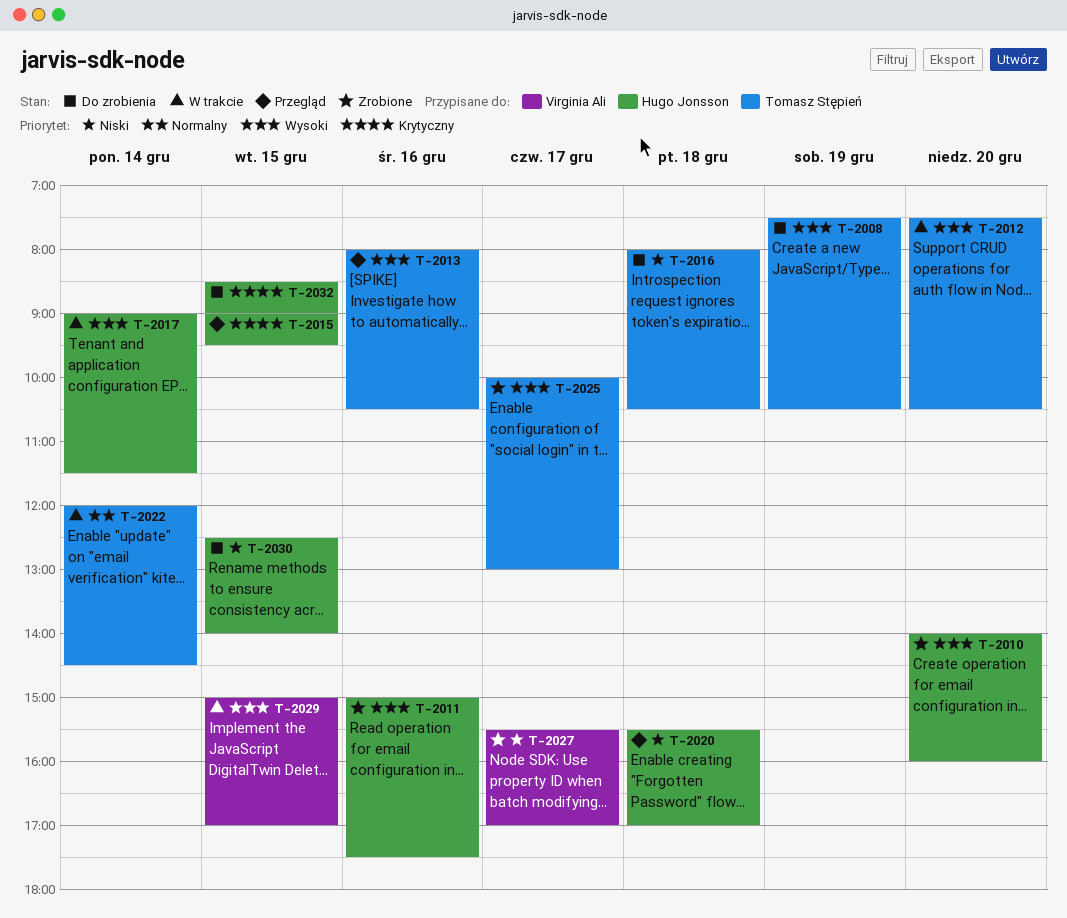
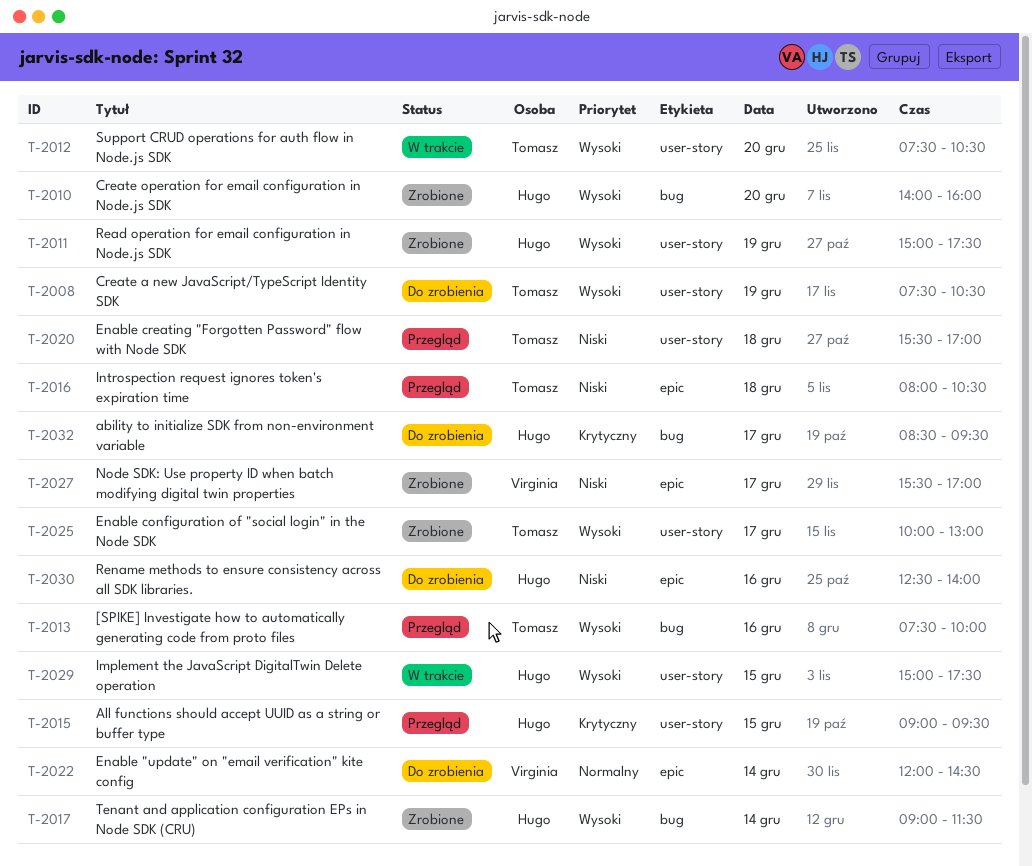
T-2011, day: Dec 16 -> Dec 19
T-2013, begins: 08:00 -> 07:30
T-2013, ends: 10:30 -> 10:00
T-2016, status: Do zrobienia -> Przegląd
T-2017, status: W trakcie -> Zrobione
T-2020, owner: Hugo Jonsson -> Tomasz Stępień
T-2022, status: W trakcie -> Do zrobienia
T-2022, owner: Tomasz Stępień -> Virginia Ali
T-2029, owner: Virginia Ali -> Hugo Jonsson
T-2029, ends: 17:00 -> 17:30
T-2030, day: Dec 15 -> Dec 16
T-2032, day: Dec 15 -> Dec 17
T-2032, ends: 09:00 -> 09:30

